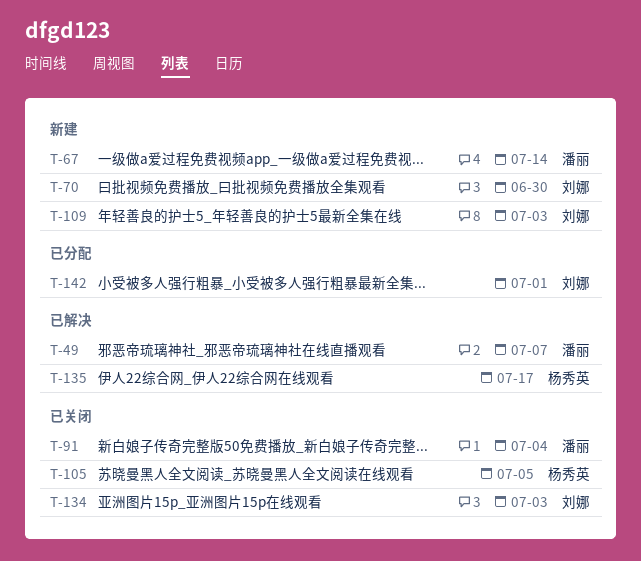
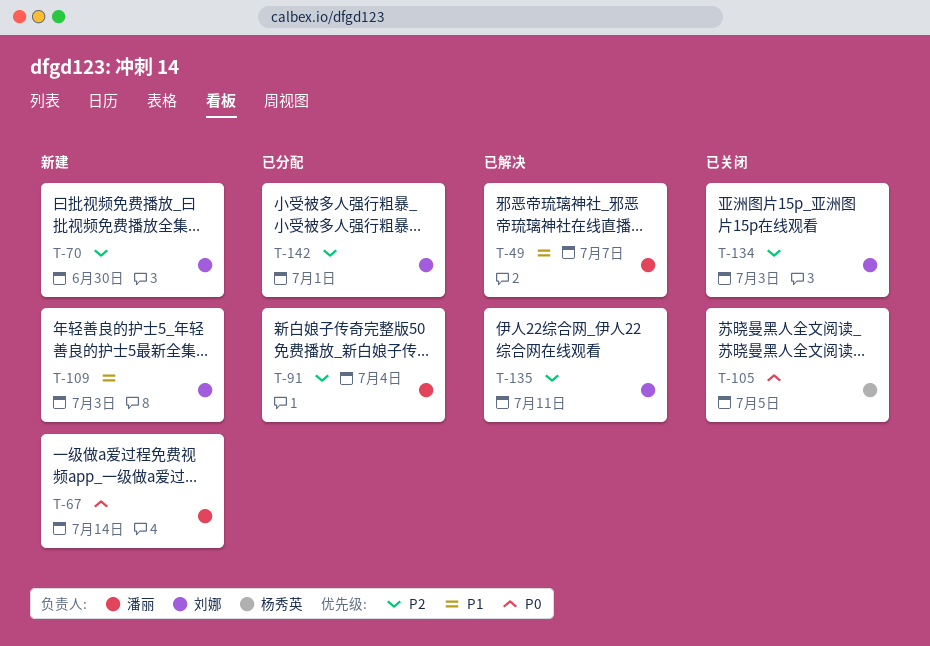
T-91, status: 已关闭 -> 已分配
T-135, owner: 杨秀英 -> 刘娜
T-135, due: Jul 17 -> Jul 11

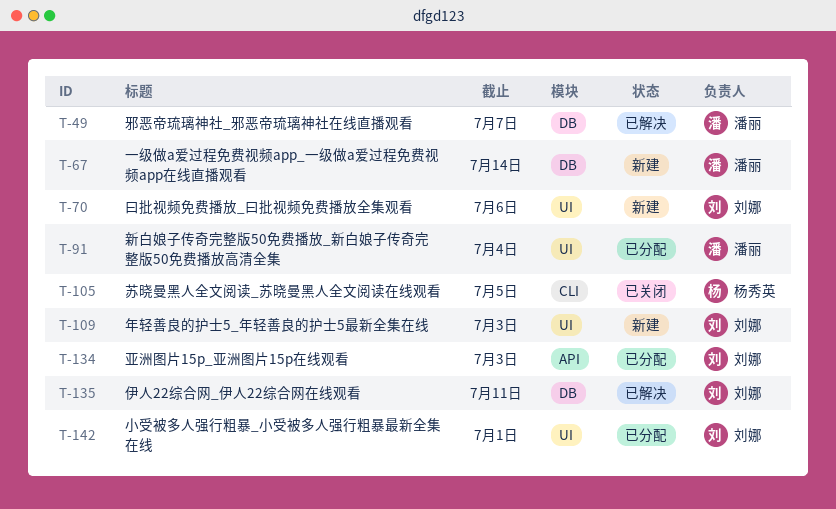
T-70, due: Jun 30 -> Jul 6
T-134, status: 已关闭 -> 已分配

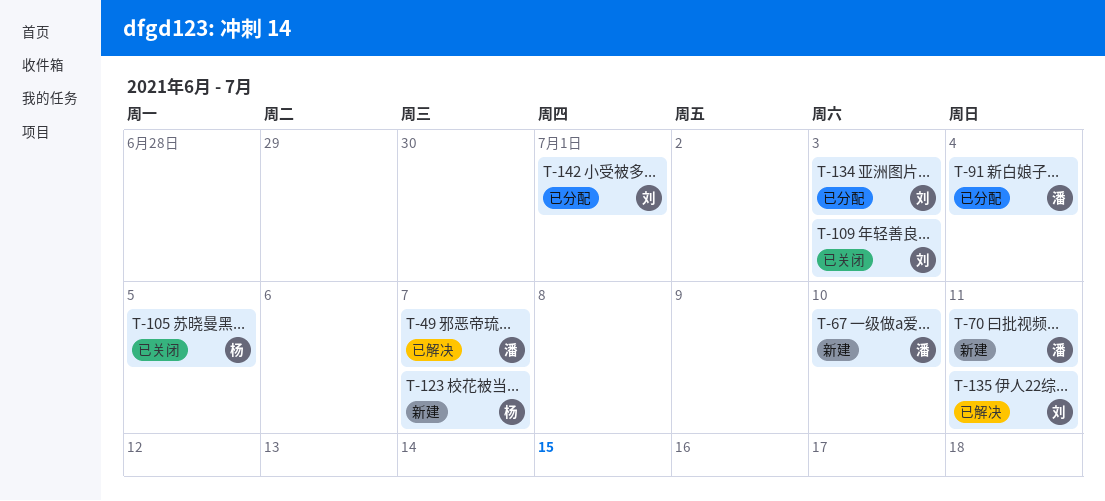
T-67, due: Jul 14 -> Jul 10
T-70, owner: 刘娜 -> 潘丽
T-70, due: Jul 6 -> Jul 11
T-109, status: 新建 -> 已关闭
T-123: none -> present

